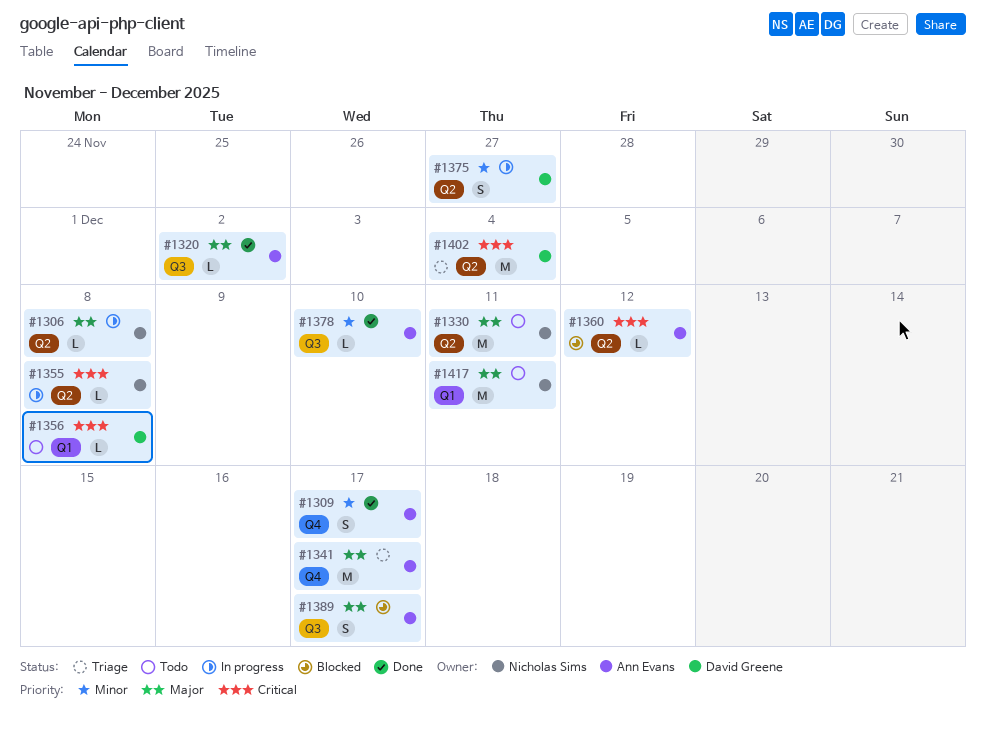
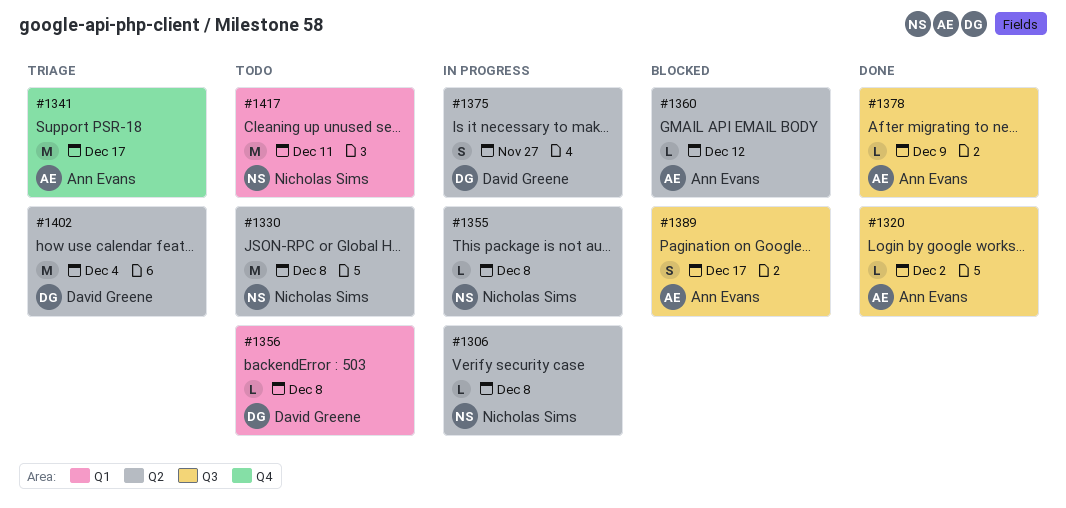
#1309: present -> none
#1330, due: Dec 11 -> Dec 8
#1378, due: Dec 10 -> Dec 9

